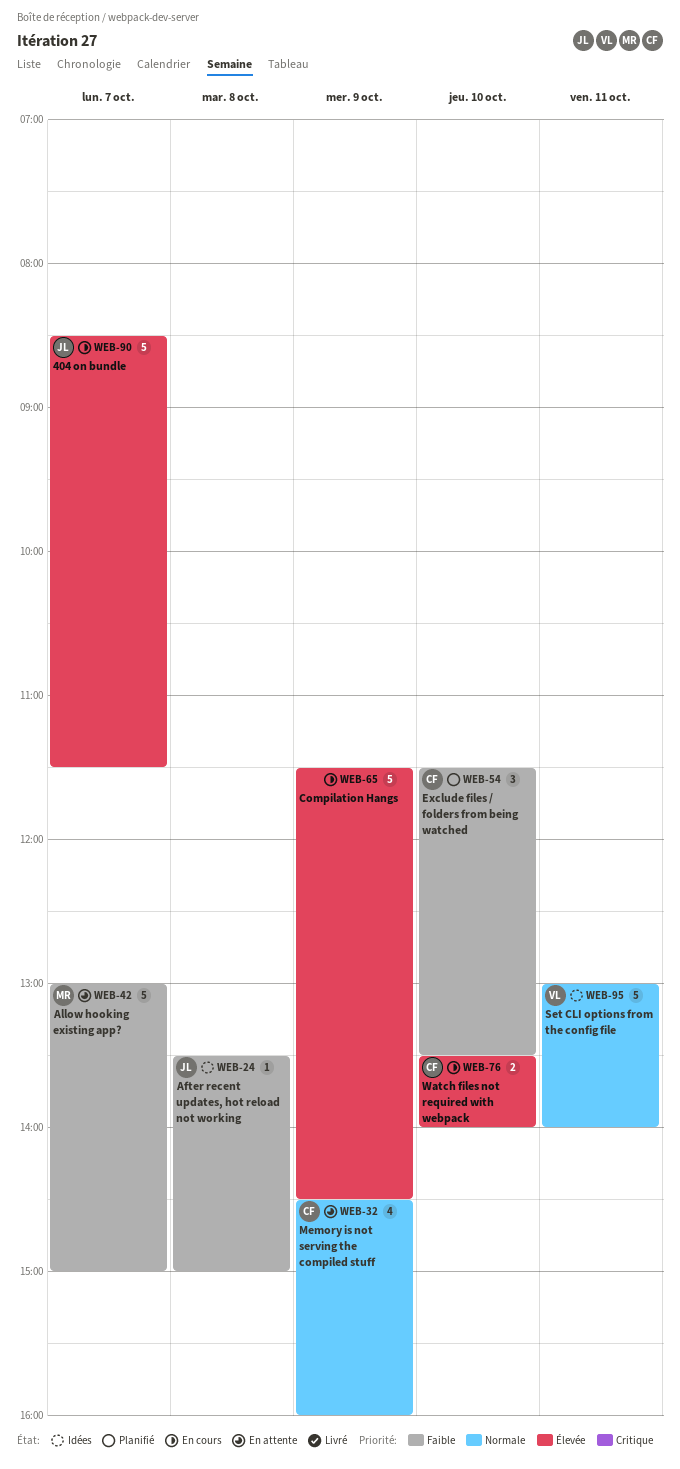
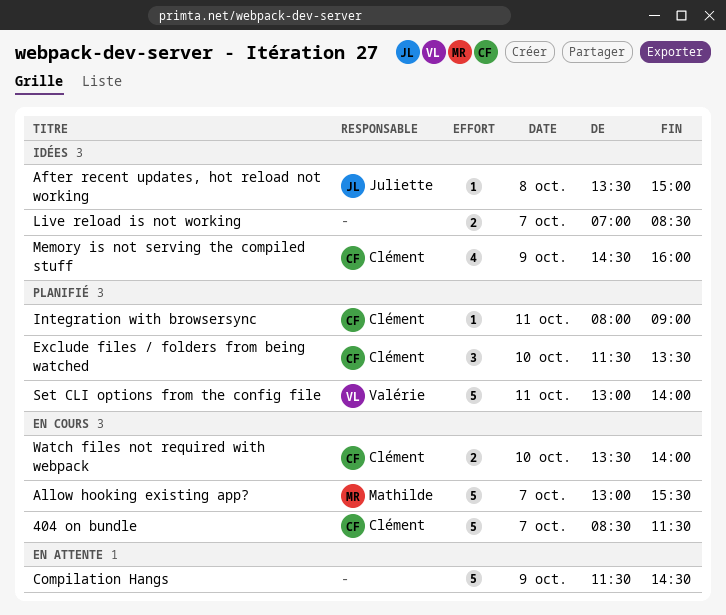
404 on bundle, owner: Juliette -> Clément
Allow hooking existing app?, status: En attente -> En cours
Allow hooking existing app?, ends: 15:00 -> 15:30
Compilation Hangs, status: En cours -> En attente
Integration with browsersync: none -> present
Live reload is not working: none -> present
Memory is not serving the compiled stuff, status: En attente -> Idées
Set CLI options from the config file, status: Idées -> Planifié

